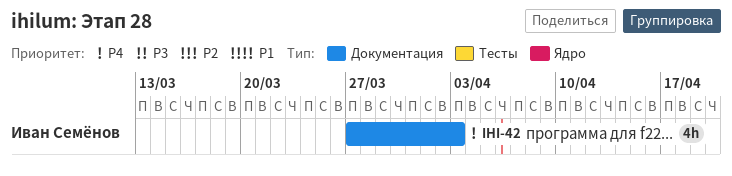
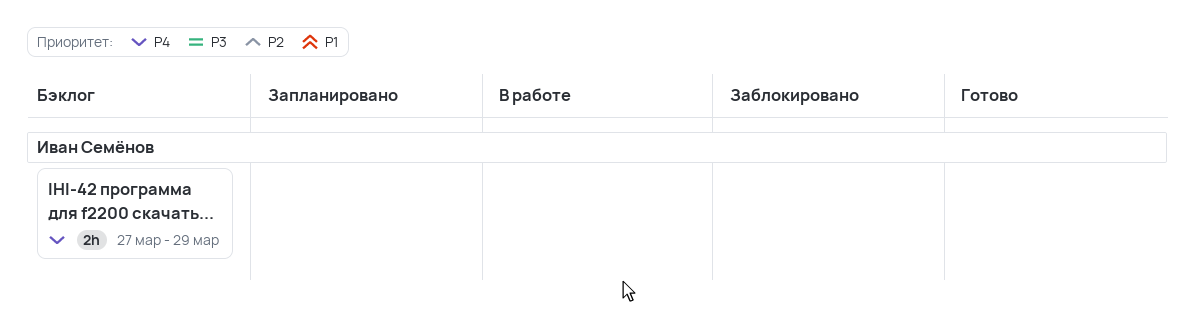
IHI-42, estimate: 4h -> 2h
IHI-42, due: Apr 3 -> Mar 29

